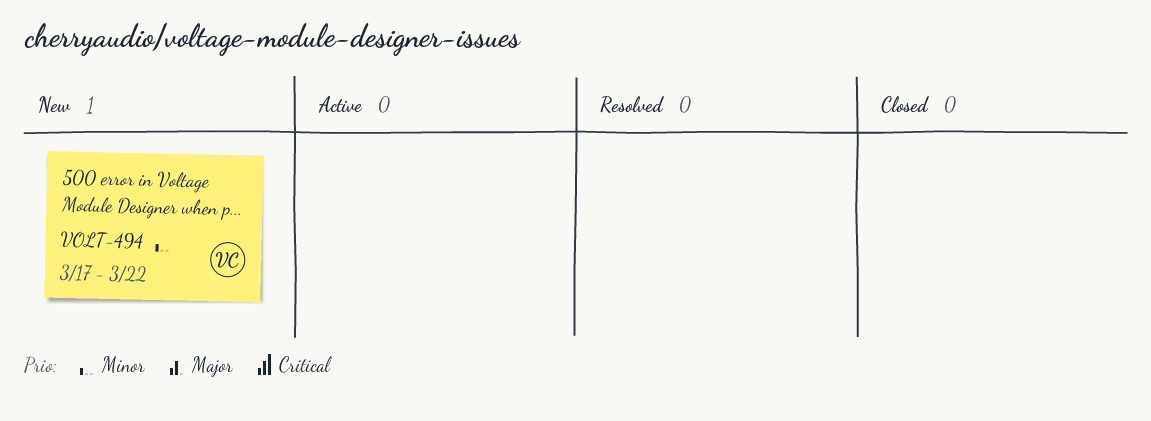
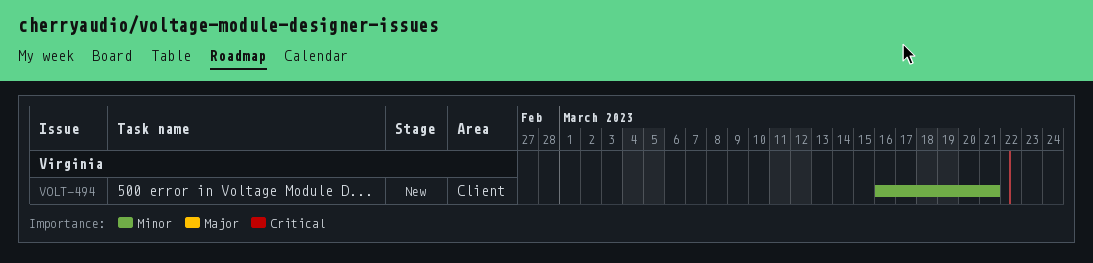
VOLT-494, start: Mar 17 -> Mar 16
VOLT-494, due: Mar 22 -> Mar 21

